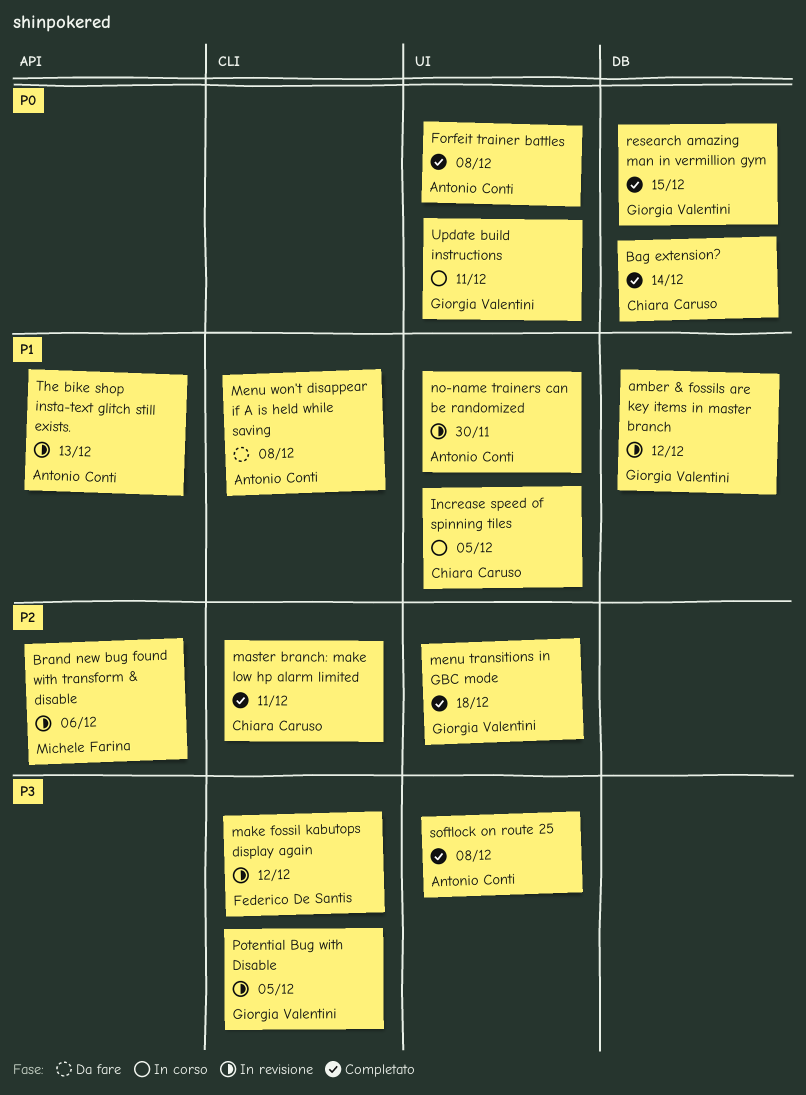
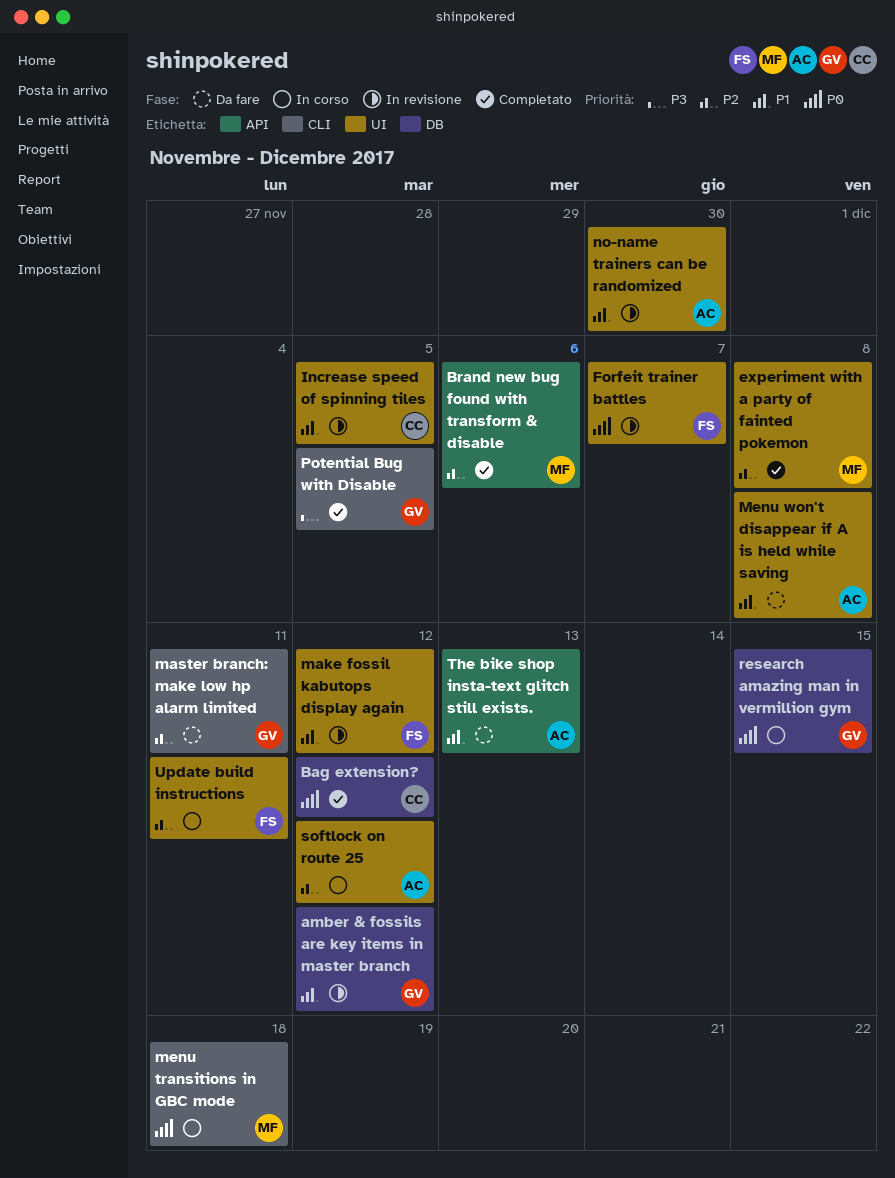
Bag extension?, due: Dec 14 -> Dec 12
Brand new bug found with transform & disable, status: In revisione -> Completato
experiment with a party of fainted pokemon: none -> present
Forfeit trainer battles, status: Completato -> In revisione
Forfeit trainer battles, owner: Antonio Conti -> Federico De Santis
Forfeit trainer battles, due: Dec 8 -> Dec 7
Increase speed of spinning tiles, status: In corso -> In revisione
make fossil kabutops display again, priority: P3 -> P1
make fossil kabutops display again, label: CLI -> UI
master branch: make low hp alarm limited, status: Completato -> Da fare
master branch: make low hp alarm limited, owner: Chiara Caruso -> Giorgia Valentini
menu transitions in GBC mode, status: Completato -> In corso
menu transitions in GBC mode, owner: Giorgia Valentini -> Michele Farina
menu transitions in GBC mode, priority: P2 -> P0
menu transitions in GBC mode, label: UI -> CLI
Menu won't disappear if A is held while saving, label: CLI -> UI
Potential Bug with Disable, status: In revisione -> Completato
research amazing man in vermillion gym, status: Completato -> In corso
softlock on route 25, status: Completato -> In corso
softlock on route 25, priority: P3 -> P2
softlock on route 25, due: Dec 8 -> Dec 12
The bike shop insta-text glitch still exists., status: In revisione -> Da fare
Update build instructions, owner: Giorgia Valentini -> Federico De Santis
Update build instructions, priority: P0 -> P2

